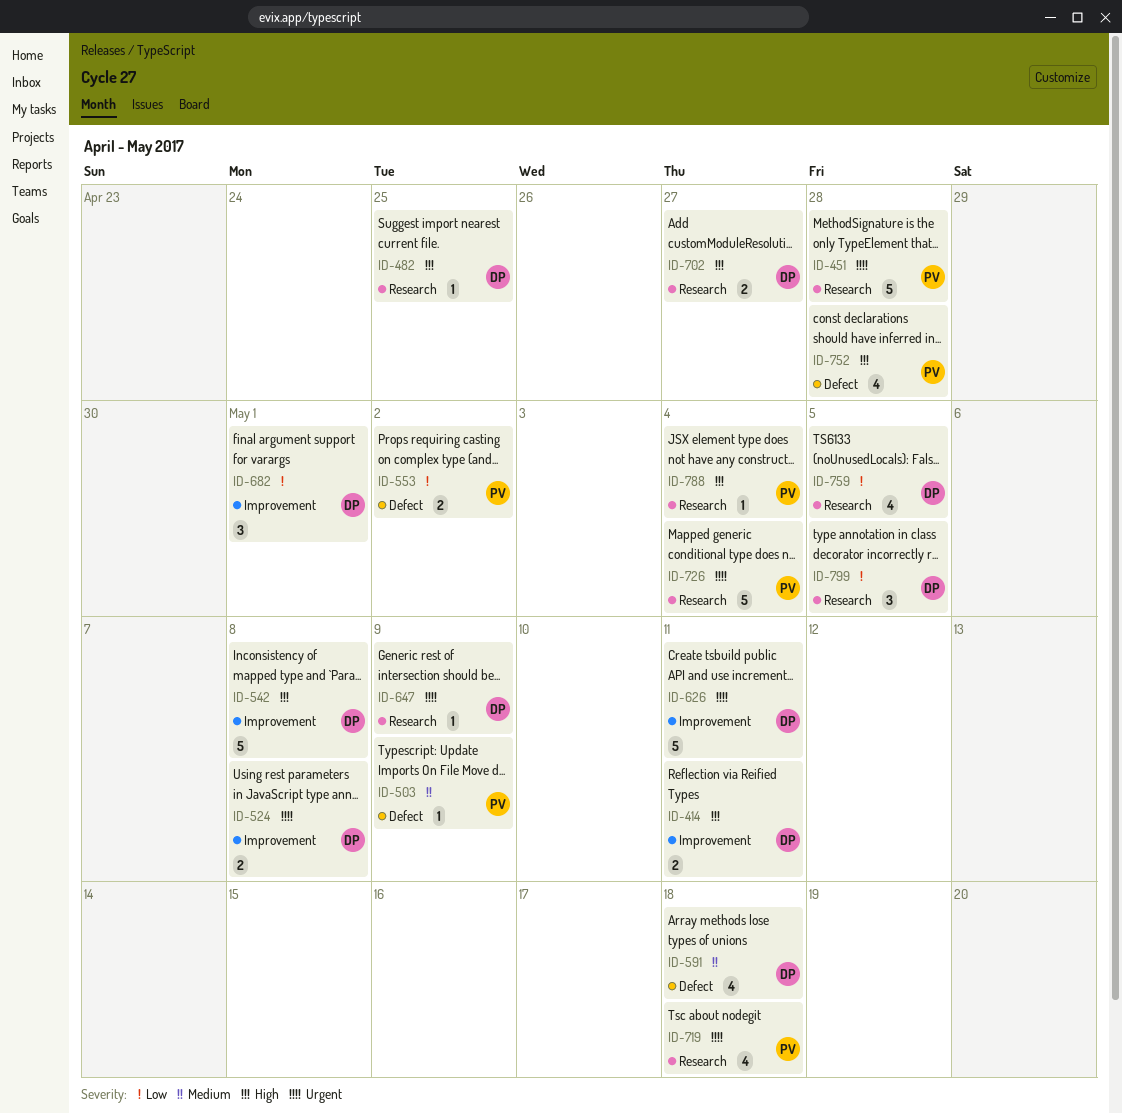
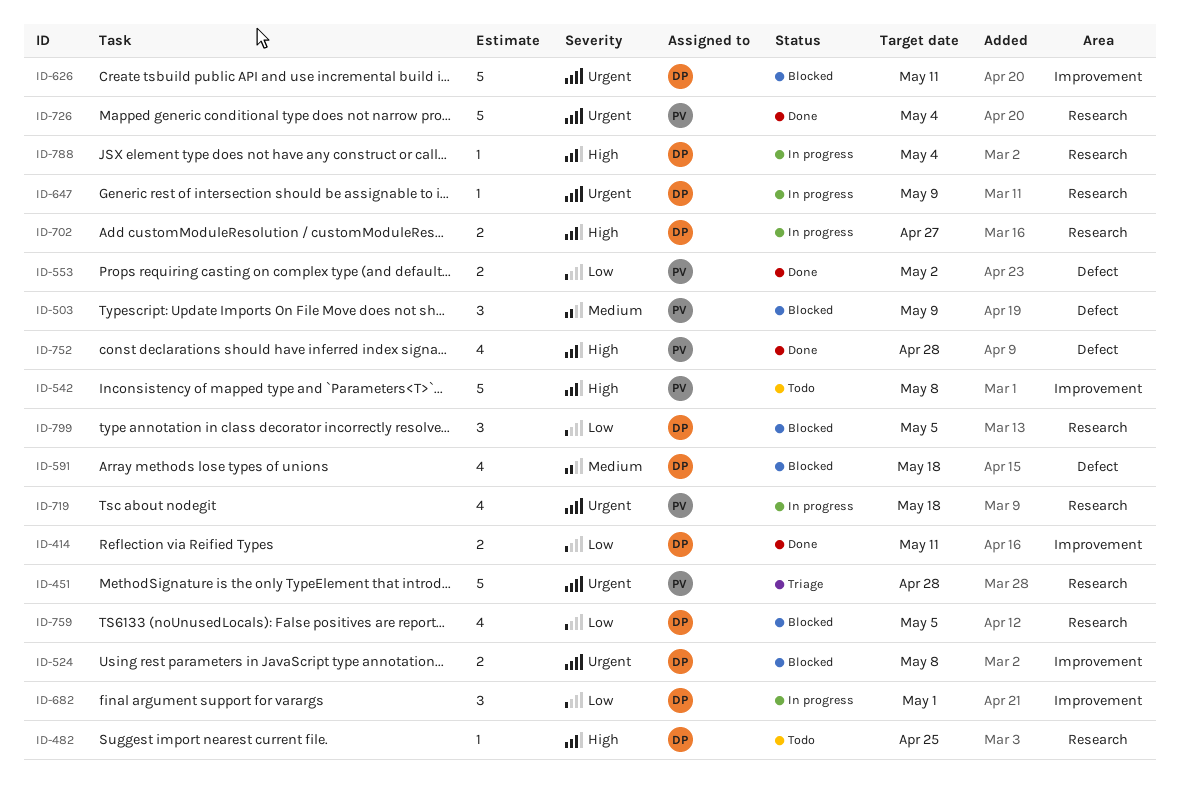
ID-414, priority: High -> Low
ID-503, estimate: 1 -> 3
ID-542, owner: DP -> PV
ID-788, owner: PV -> DP

